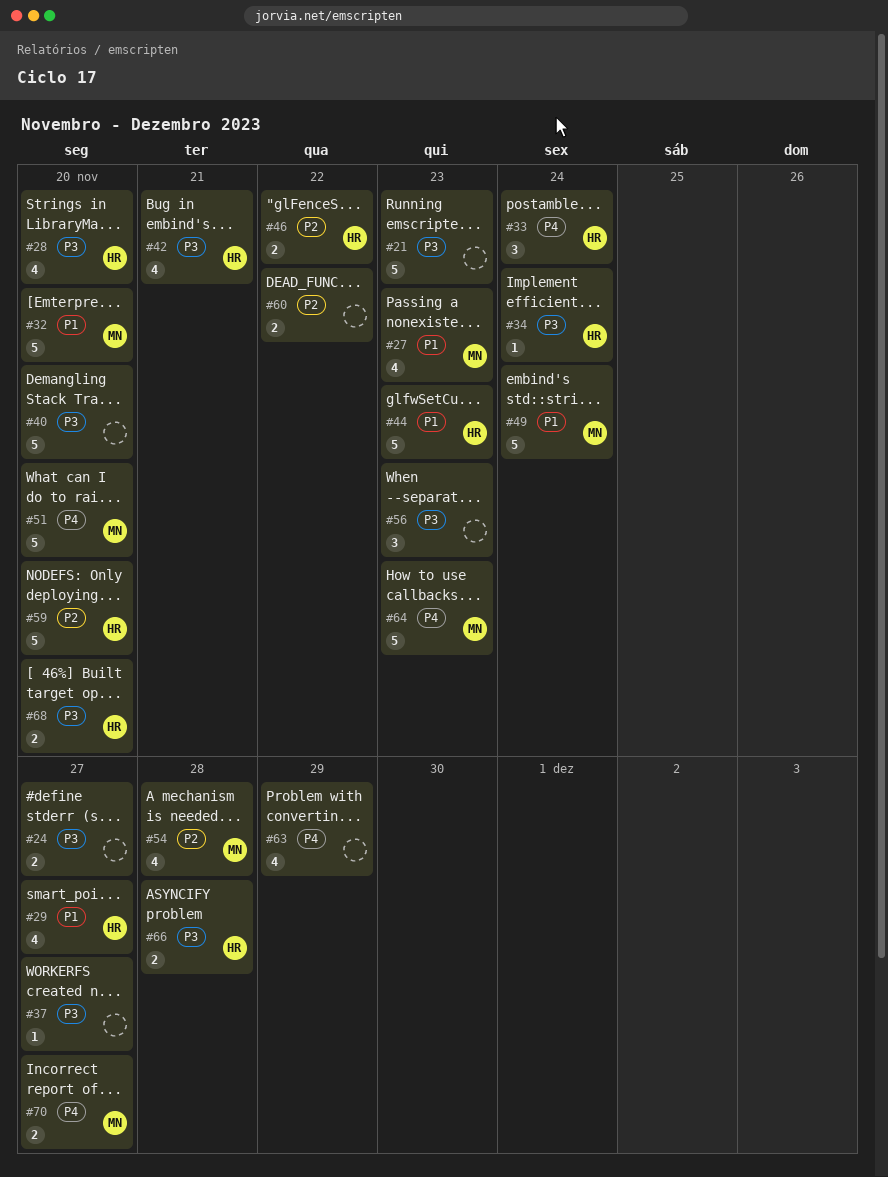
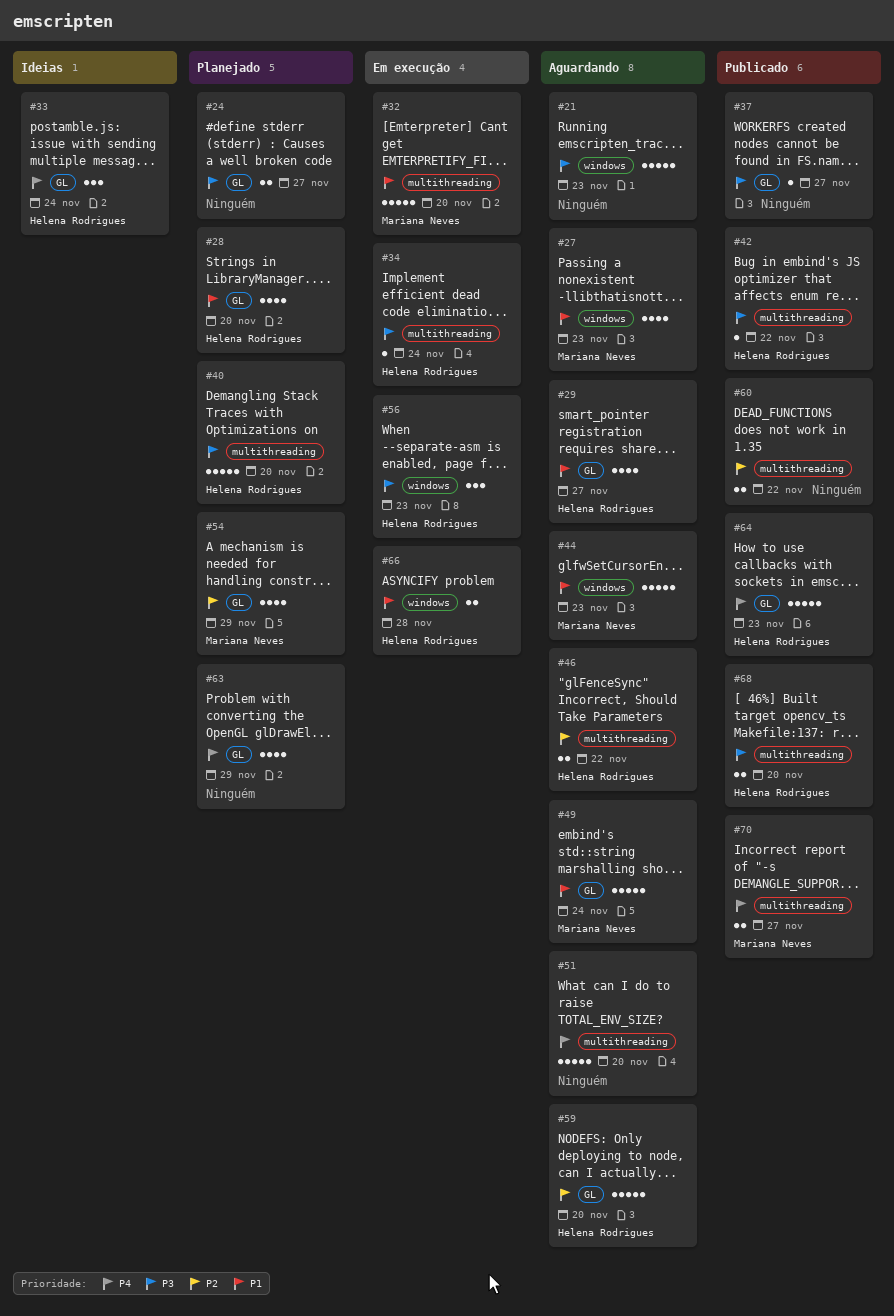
#28, priority: P3 -> P1
#40, owner: none -> Helena Rodrigues
#42, estimate: 4 -> 1
#42, due: Nov 21 -> Nov 22
#44, owner: Helena Rodrigues -> Mariana Neves
#51, owner: Mariana Neves -> none
#54, due: Nov 28 -> Nov 29
#56, owner: none -> Helena Rodrigues
#64, owner: Mariana Neves -> Helena Rodrigues
#66, priority: P3 -> P1

